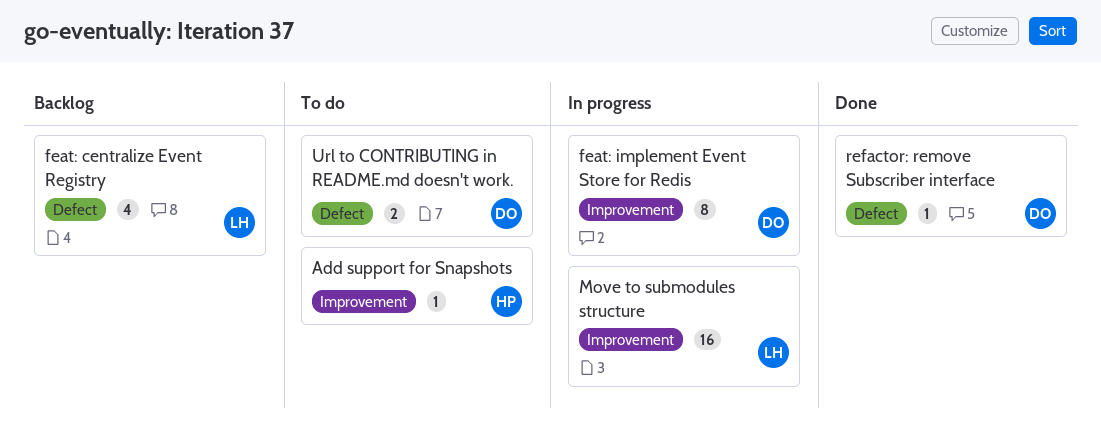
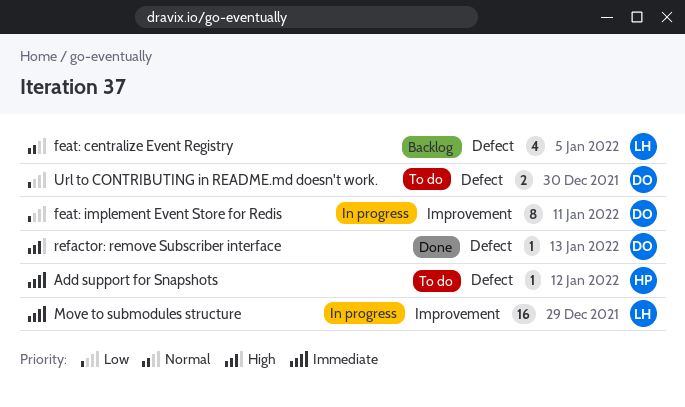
Add support for Snapshots, label: Improvement -> Defect

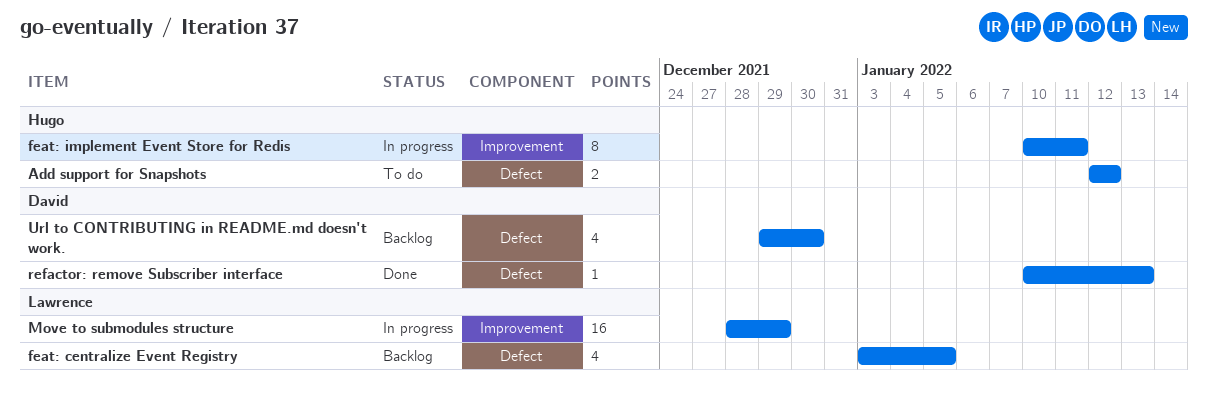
Add support for Snapshots, estimate: 1 -> 2
feat: implement Event Store for Redis, owner: David -> Hugo
Url to CONTRIBUTING in README.md doesn't work., status: To do -> Backlog
Url to CONTRIBUTING in README.md doesn't work., estimate: 2 -> 4

